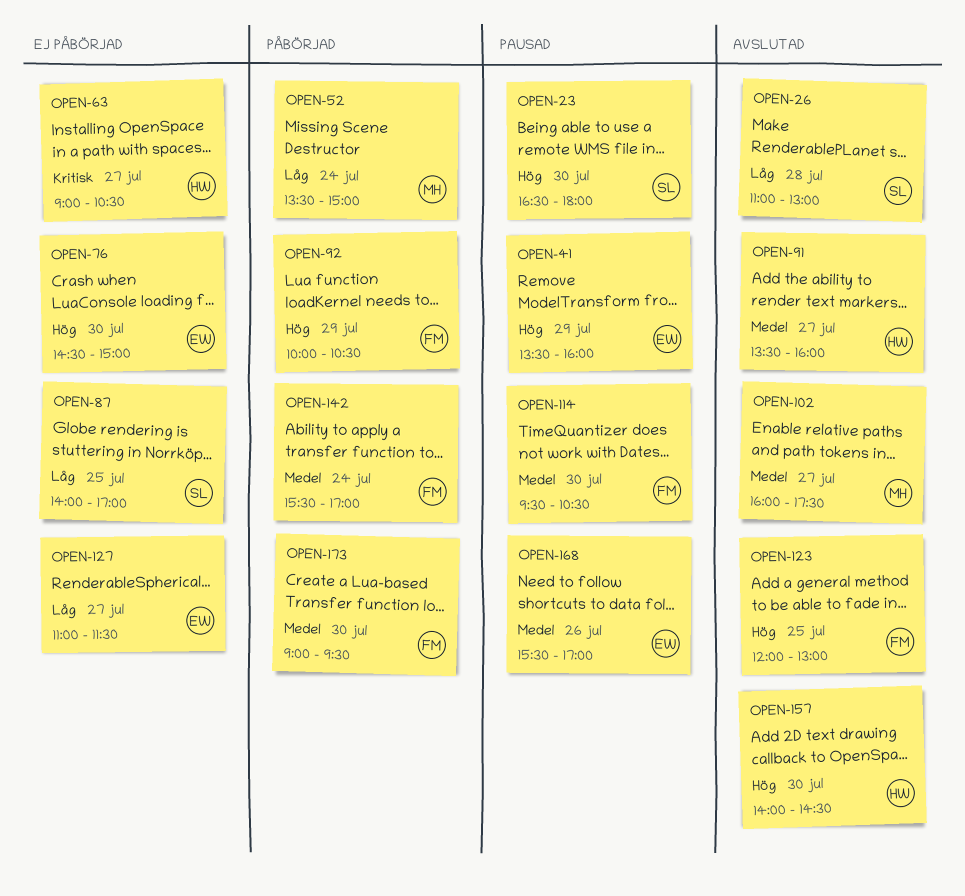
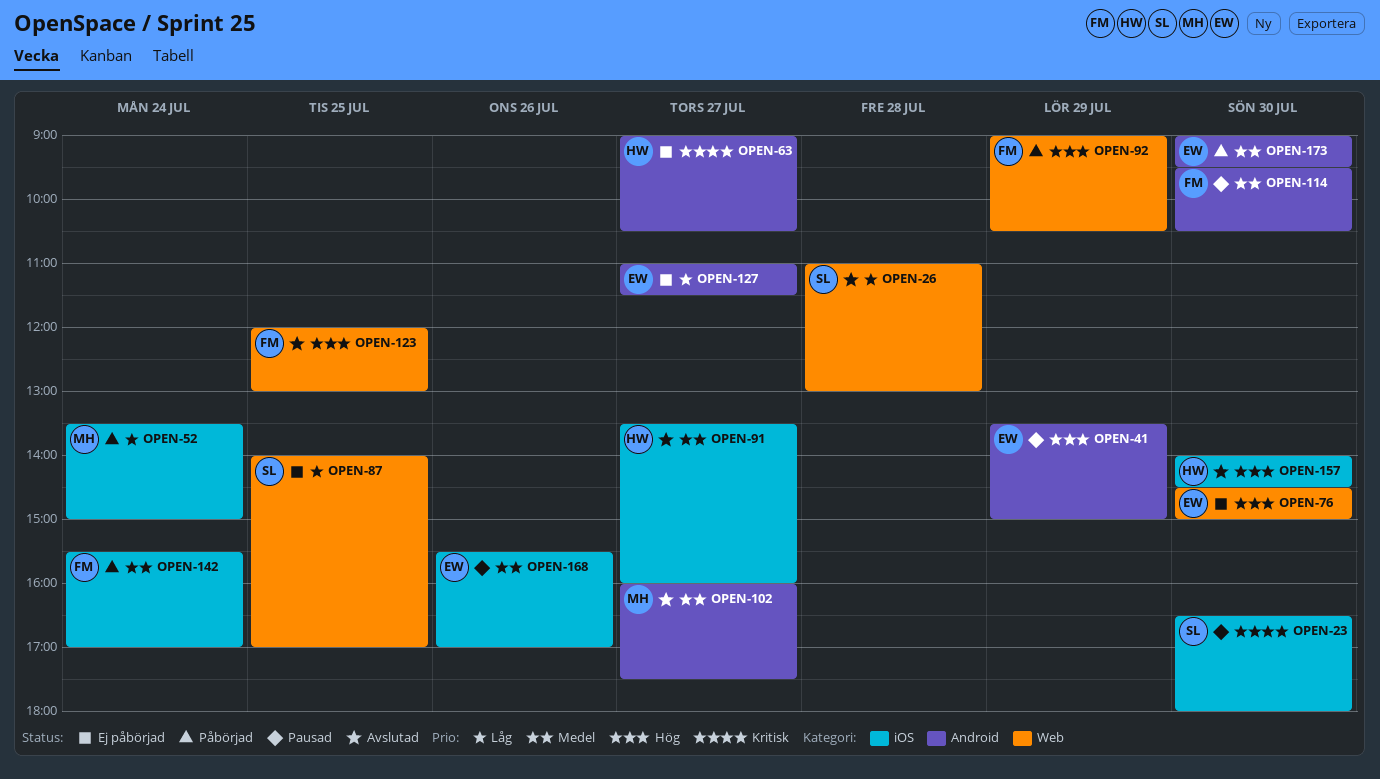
OPEN-23, priority: Hög -> Kritisk
OPEN-41, ends: 16:00 -> 15:00
OPEN-92, begins: 10:00 -> 09:00
OPEN-173, owner: FM -> EW

